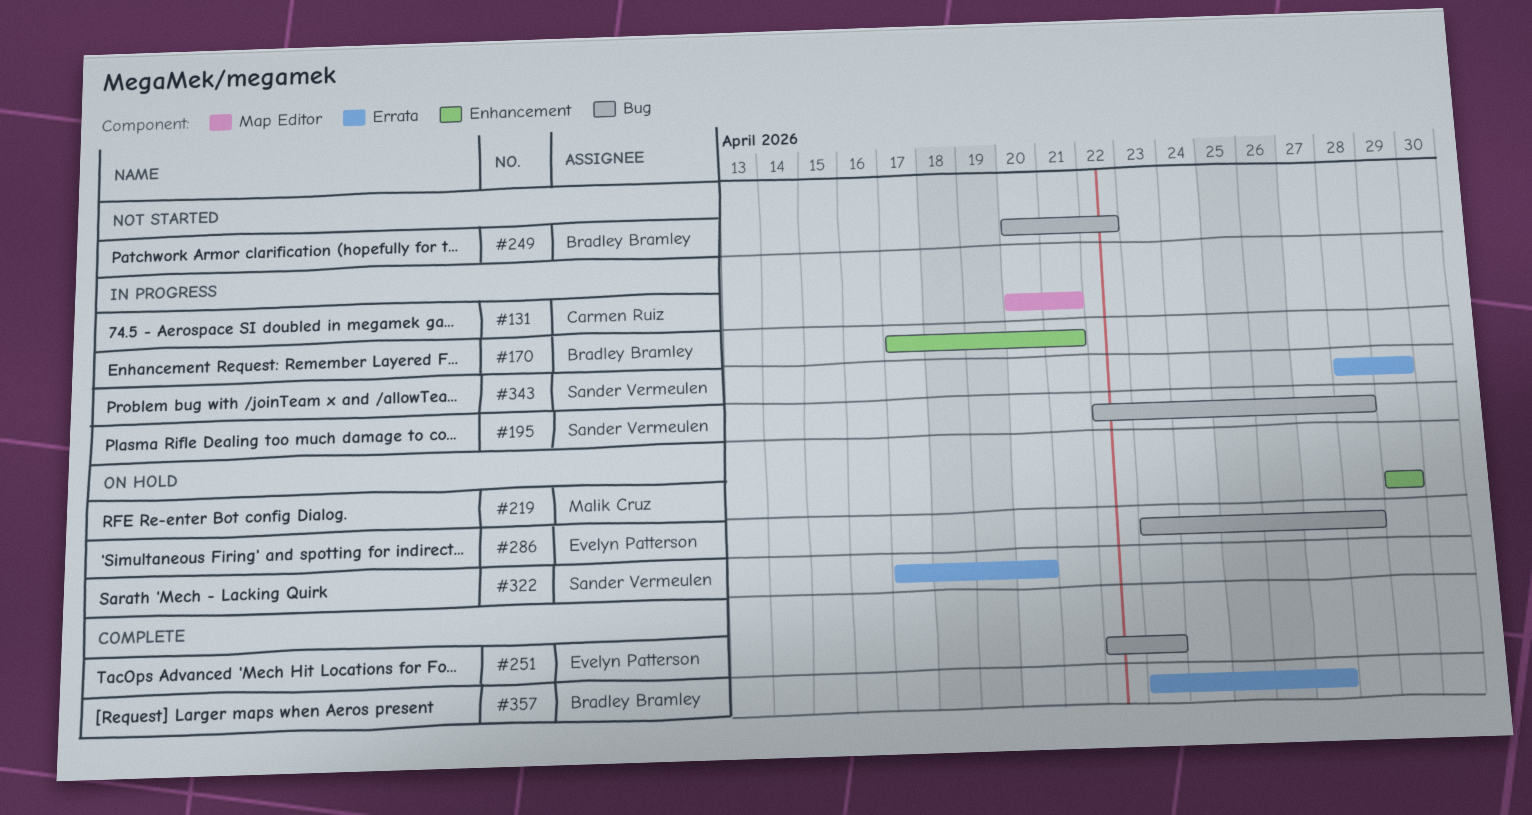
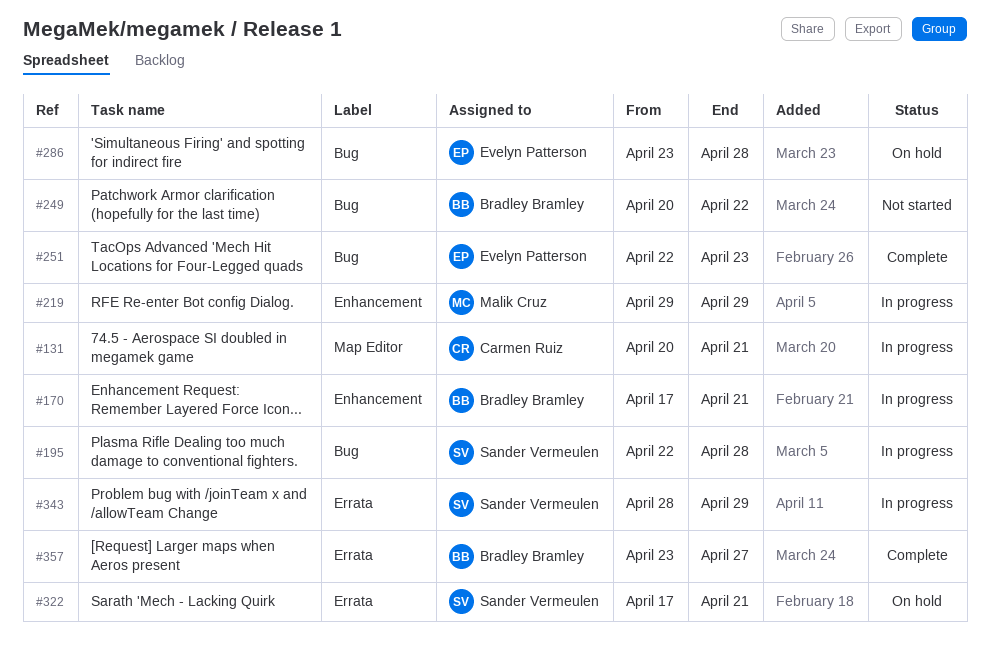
#219, status: On hold -> In progress
#322, due: Apr 20 -> Apr 21

